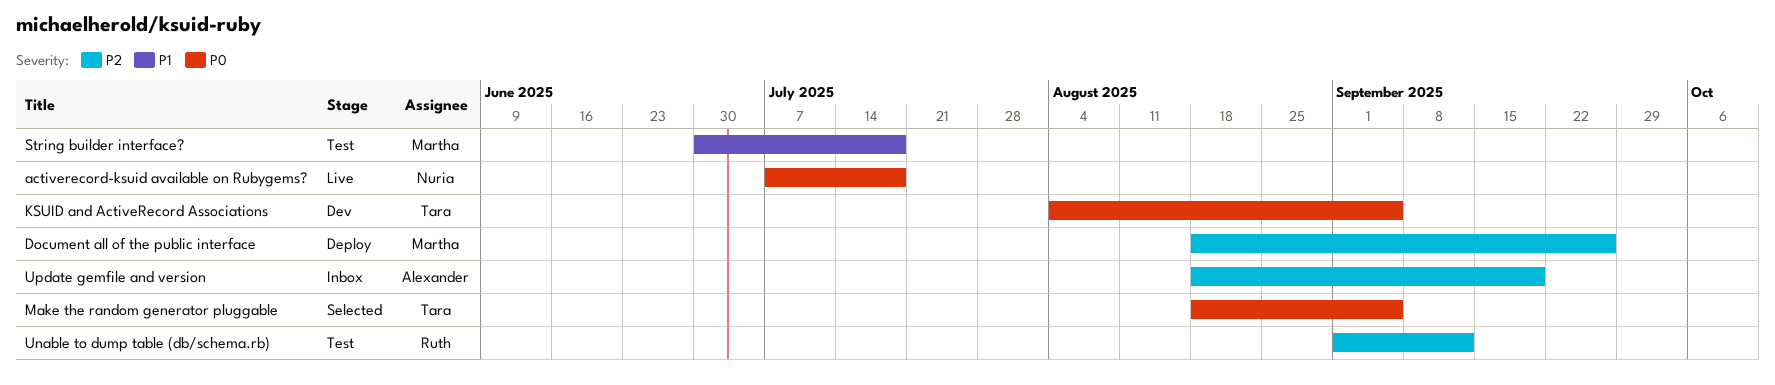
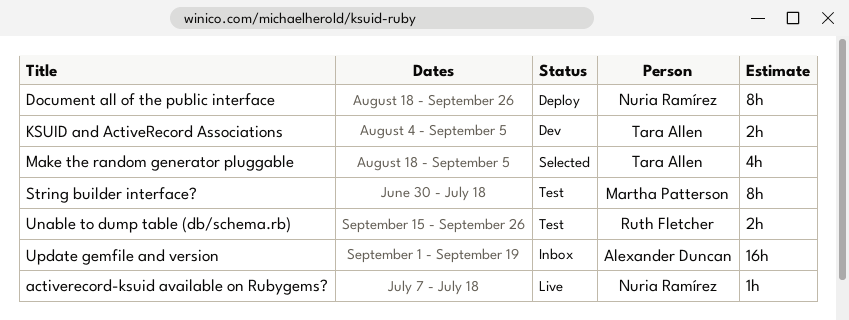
Document all of the public interface, owner: Martha Patterson -> Nuria Ramírez
Unable to dump table (db/schema.rb), start: Sep 1 -> Sep 15
Unable to dump table (db/schema.rb), due: Sep 12 -> Sep 26
Update gemfile and version, start: Aug 18 -> Sep 1

